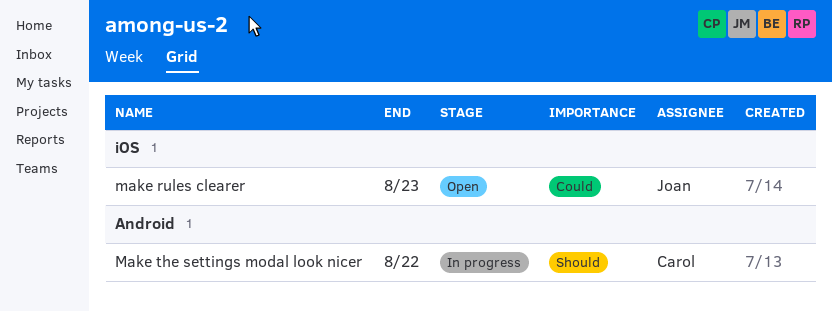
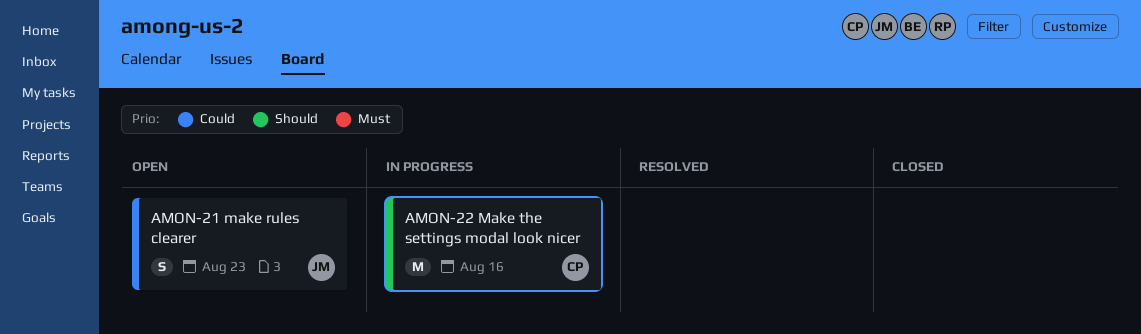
Make the settings modal look nicer, due: Aug 22 -> Aug 16

